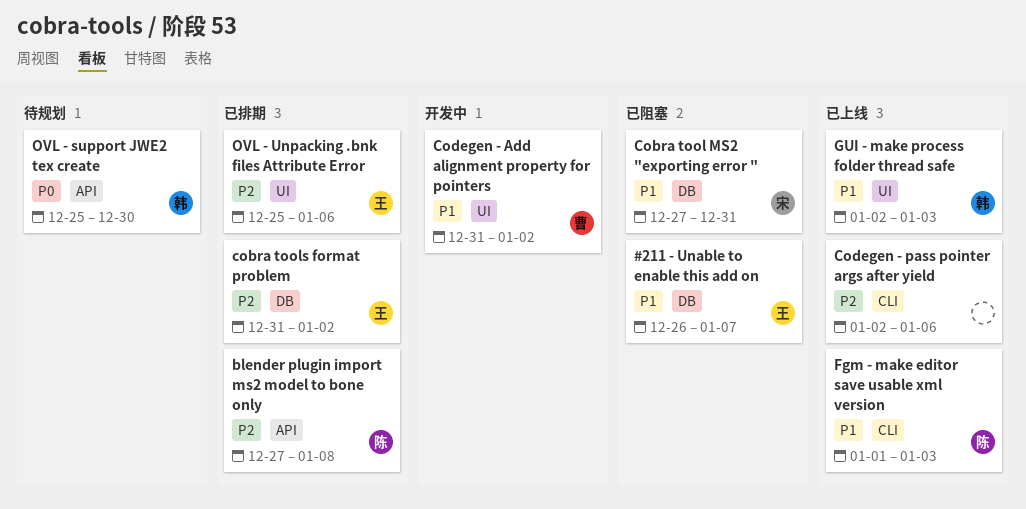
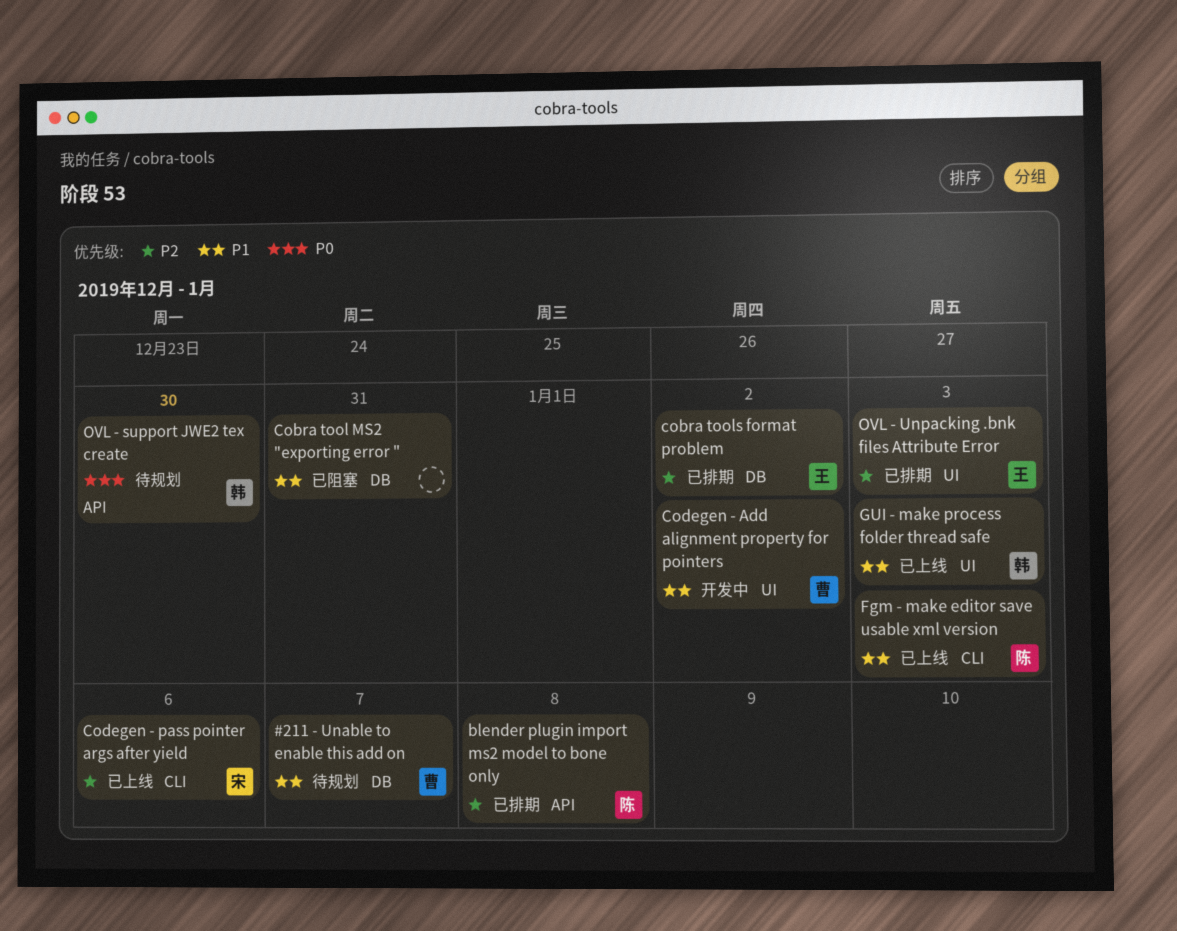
#211 - Unable to enable this add on, status: 已阻塞 -> 待规划
#211 - Unable to enable this add on, owner: 王 -> 曹
Cobra tool MS2 "exporting error ", owner: 宋 -> none
Codegen - pass pointer args after yield, owner: none -> 宋
OVL - Unpacking .bnk files Attribute Error, due: Jan 6 -> Jan 3

